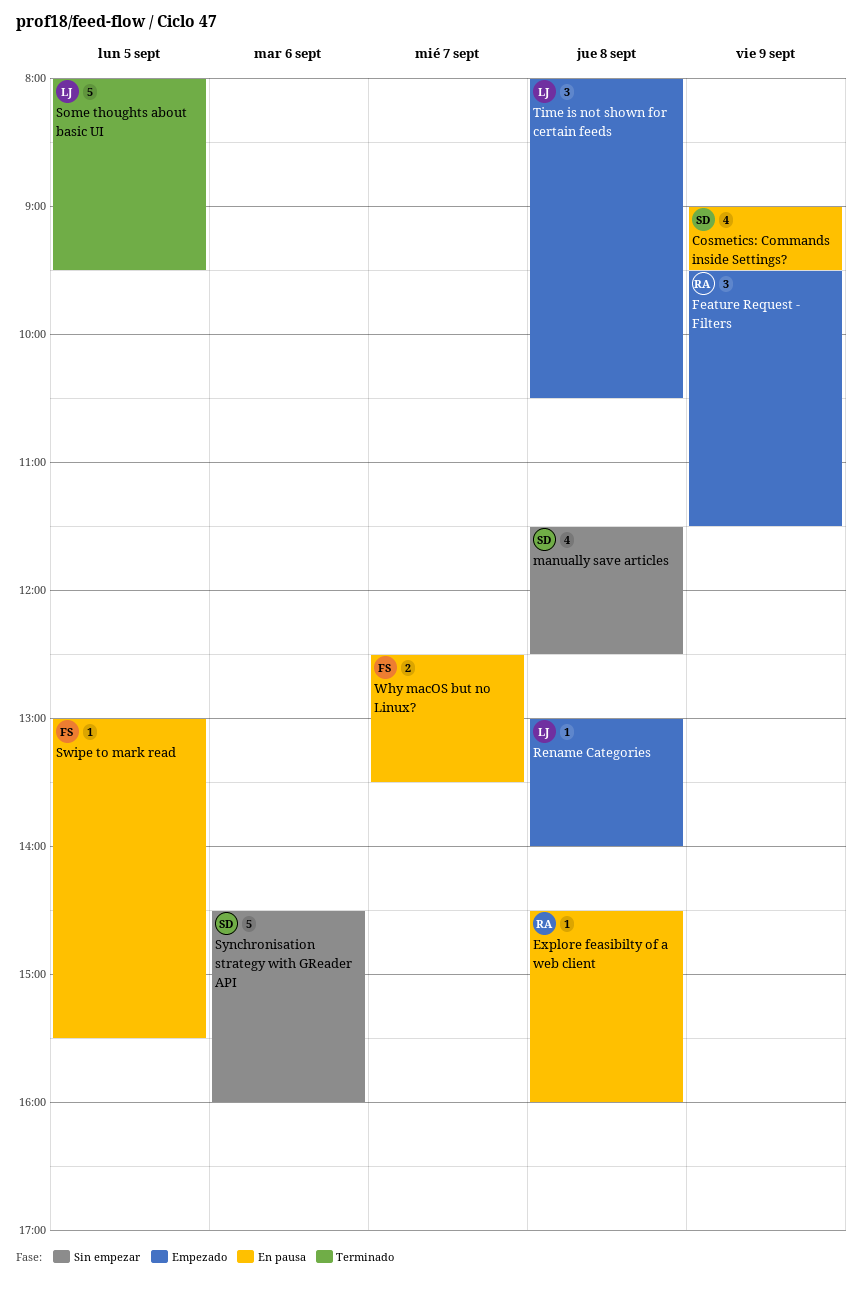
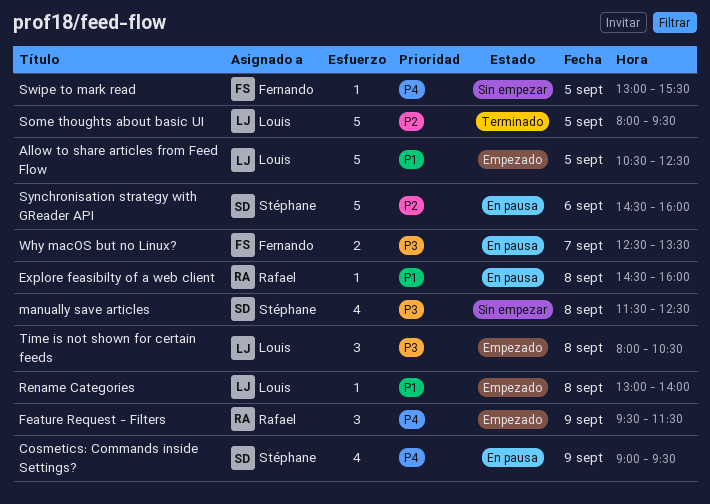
Allow to share articles from Feed Flow: none -> present
Swipe to mark read, status: En pausa -> Sin empezar
Synchronisation strategy with GReader API, status: Sin empezar -> En pausa

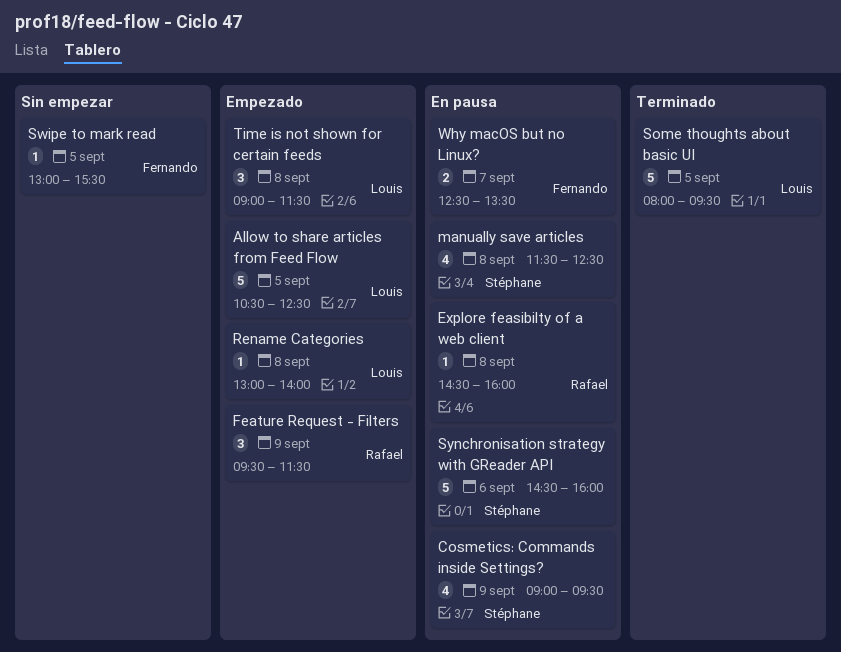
manually save articles, status: Sin empezar -> En pausa
Time is not shown for certain feeds, begins: 08:00 -> 09:00
Time is not shown for certain feeds, ends: 10:30 -> 11:30

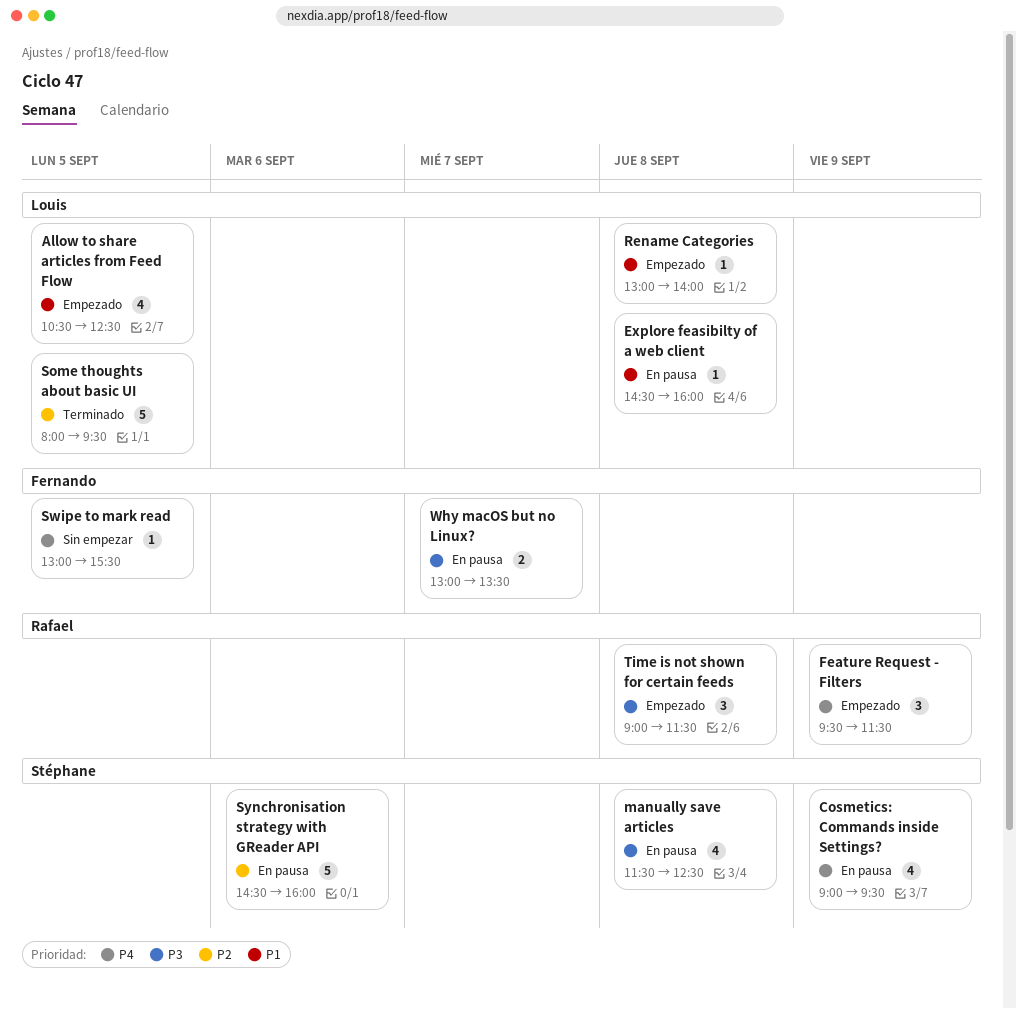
Allow to share articles from Feed Flow, estimate: 5 -> 4
Explore feasibilty of a web client, owner: Rafael -> Louis
Time is not shown for certain feeds, owner: Louis -> Rafael
Why macOS but no Linux?, begins: 12:30 -> 13:00

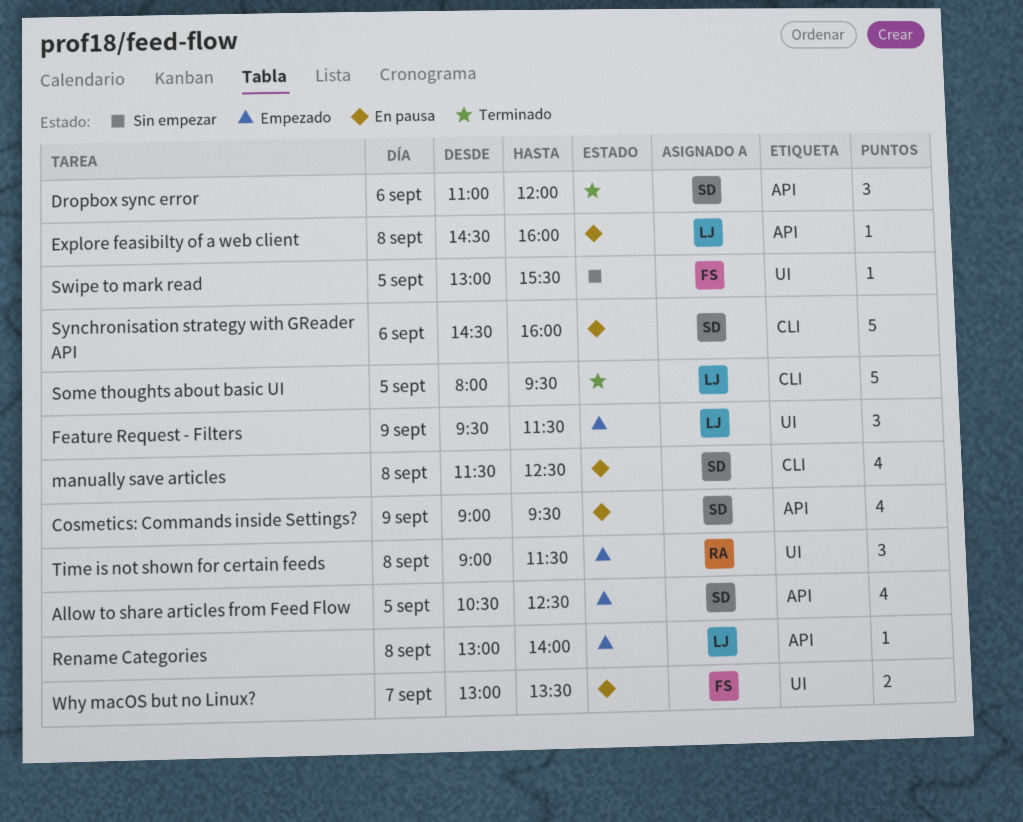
Allow to share articles from Feed Flow, owner: Louis -> Stéphane
Dropbox sync error: none -> present
Feature Request - Filters, owner: Rafael -> Louis

